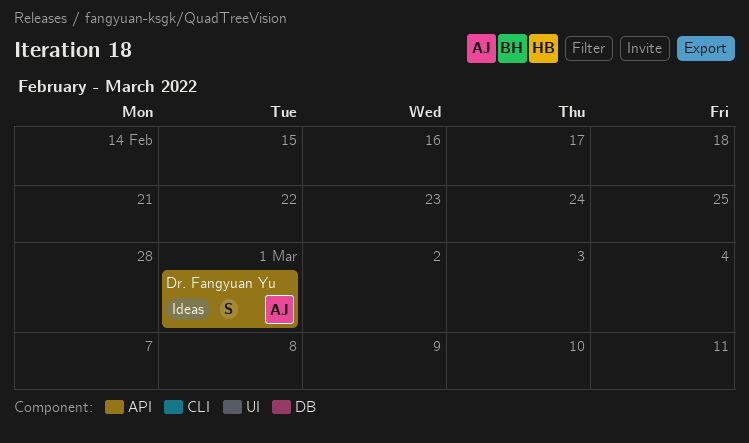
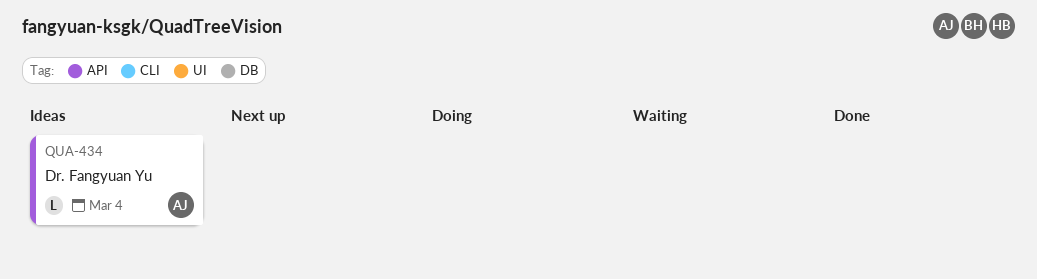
Dr. Fangyuan Yu, estimate: S -> L
Dr. Fangyuan Yu, due: Mar 1 -> Mar 4

